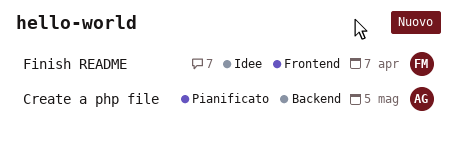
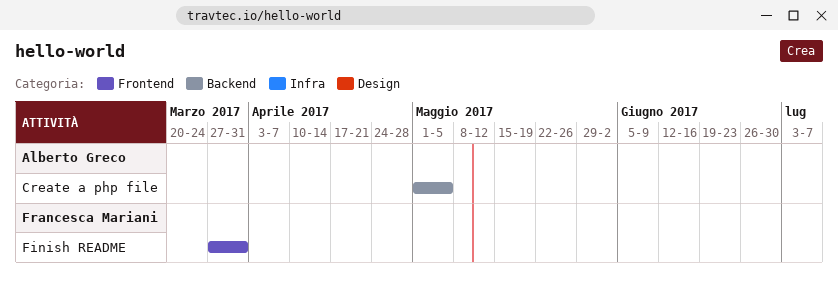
Finish README, due: Apr 7 -> Mar 31

